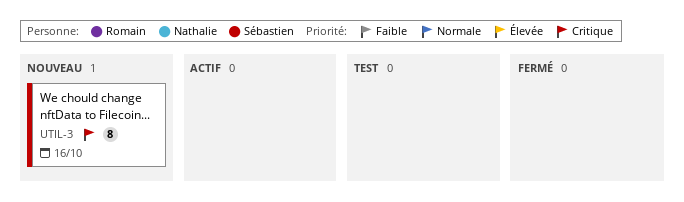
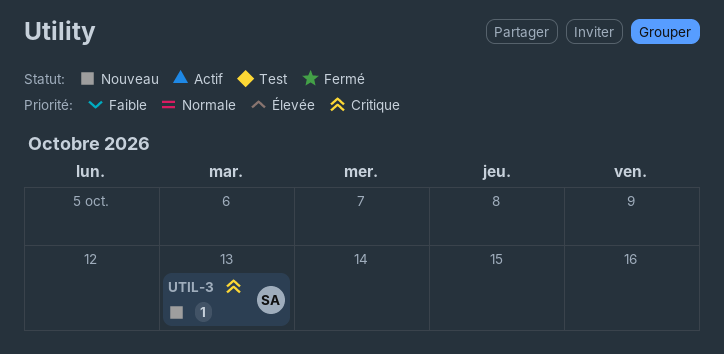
UTIL-3, estimate: 8 -> 1
UTIL-3, due: Oct 16 -> Oct 13

